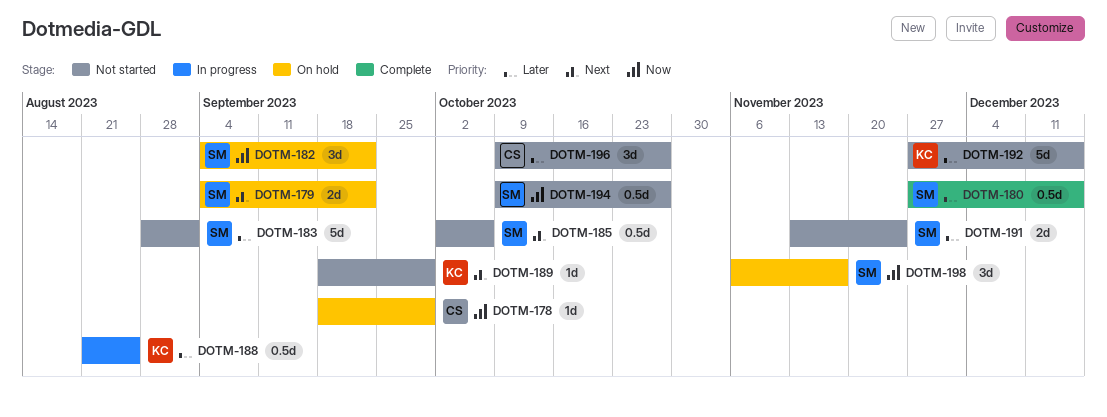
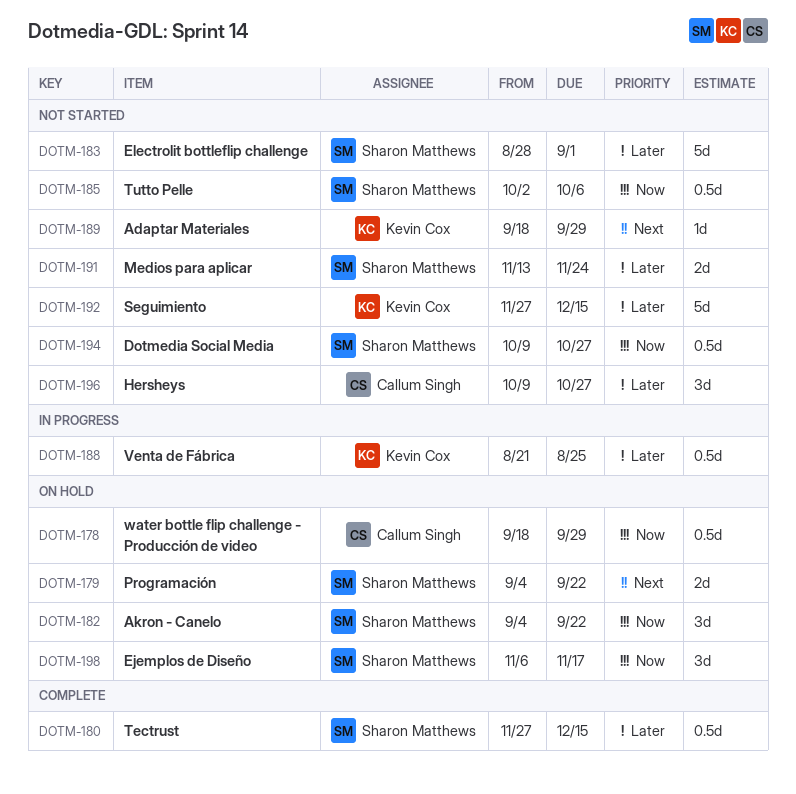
DOTM-178, estimate: 1d -> 0.5d
DOTM-185, priority: Next -> Now

